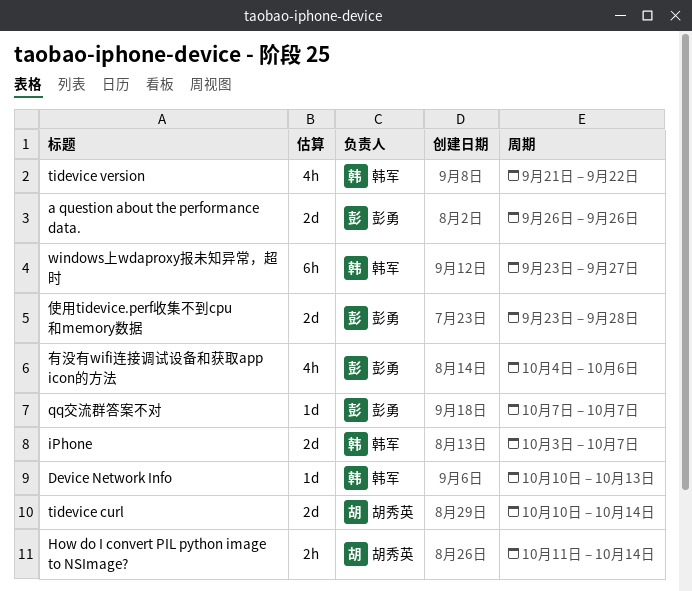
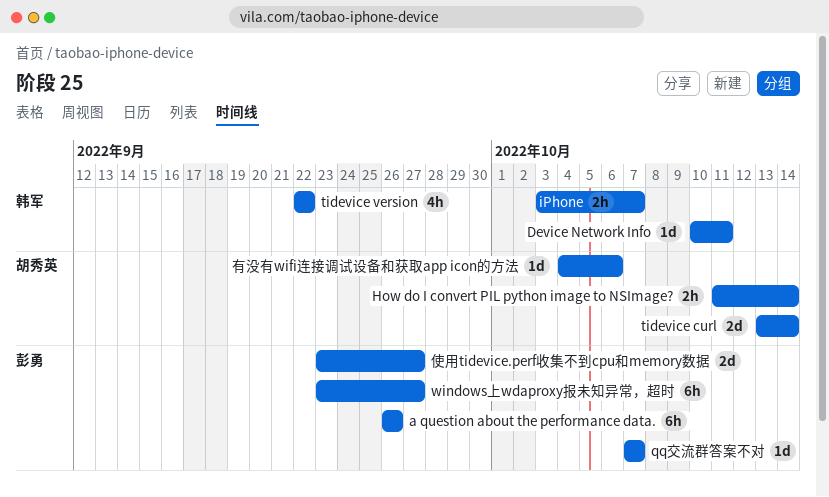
a question about the performance data., estimate: 2d -> 6h
Device Network Info, due: Oct 13 -> Oct 11
iPhone, estimate: 2d -> 2h
tidevice curl, start: Oct 10 -> Oct 13
tidevice version, start: Sep 21 -> Sep 22
windows上wdaproxy报未知异常，超时, owner: 韩军 -> 彭勇
使用tidevice.perf收集不到cpu和memory数据, due: Sep 28 -> Sep 27
有没有wifi连接调试设备和获取app icon的方法, owner: 彭勇 -> 胡秀英
有没有wifi连接调试设备和获取app icon的方法, estimate: 4h -> 1d

